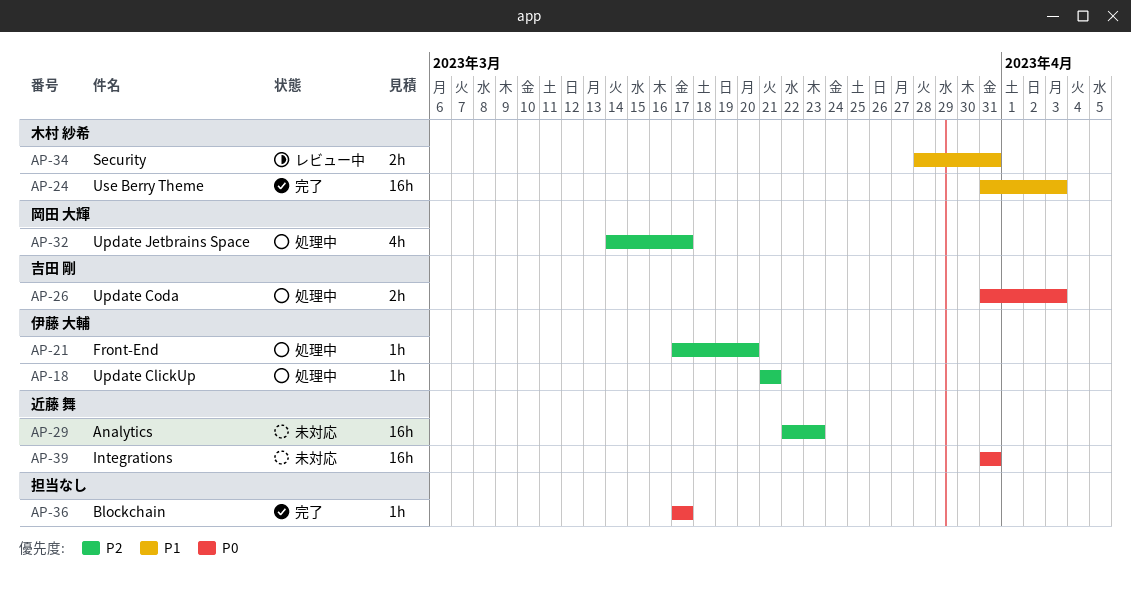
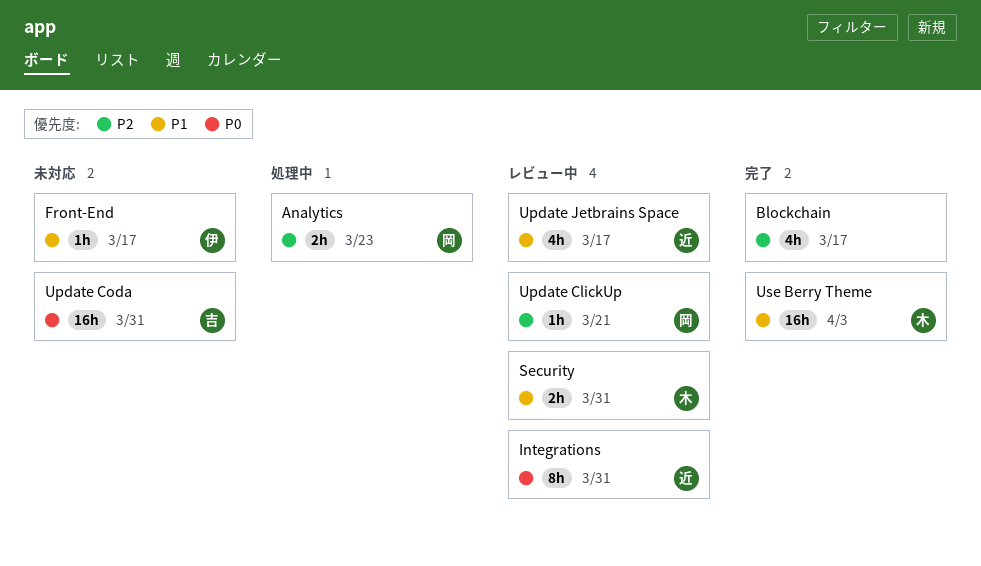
Analytics, status: 未対応 -> 処理中
Analytics, owner: 近藤 舞 -> 岡田 大輝
Analytics, estimate: 16h -> 2h
Blockchain, priority: P0 -> P2
Blockchain, estimate: 1h -> 4h
Front-End, status: 処理中 -> 未対応
Front-End, priority: P2 -> P1
Front-End, due: Mar 20 -> Mar 17
Integrations, status: 未対応 -> レビュー中
Integrations, estimate: 16h -> 8h
Update ClickUp, status: 処理中 -> レビュー中
Update ClickUp, owner: 伊藤 大輔 -> 岡田 大輝
Update Coda, status: 処理中 -> 未対応
Update Coda, estimate: 2h -> 16h
Update Coda, due: Apr 3 -> Mar 31
Update Jetbrains Space, status: 処理中 -> レビュー中
Update Jetbrains Space, owner: 岡田 大輝 -> 近藤 舞
Update Jetbrains Space, priority: P2 -> P1

